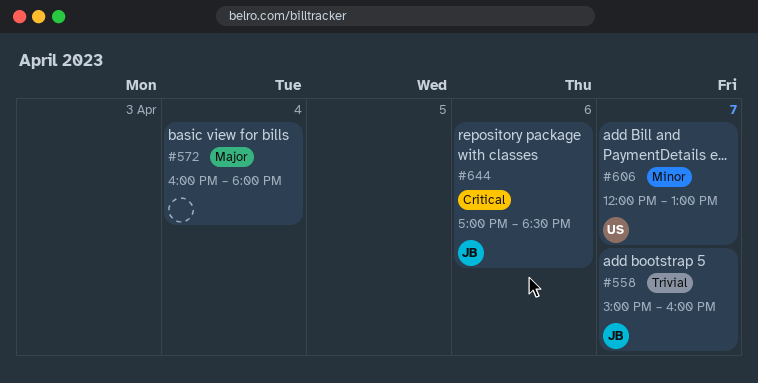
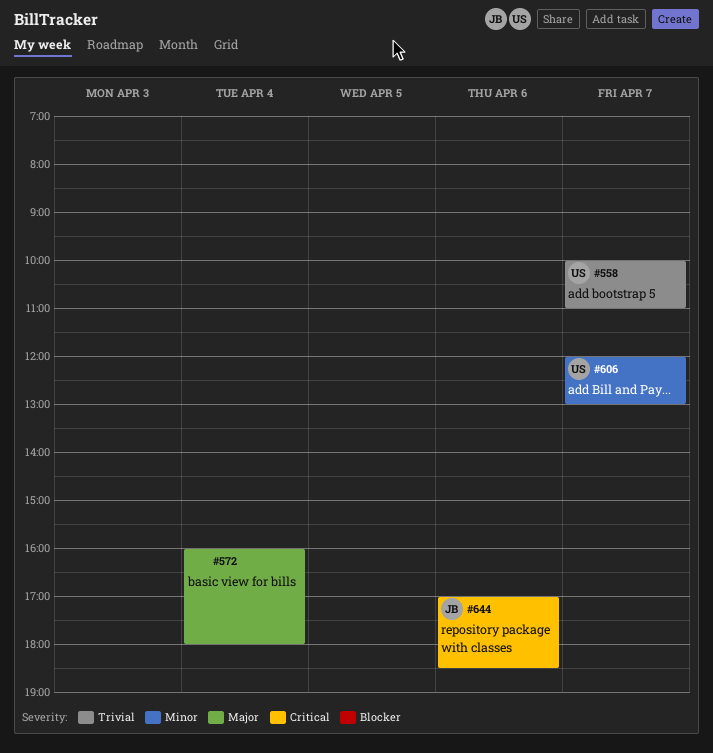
#558, owner: JB -> US
#558, begins: 15:00 -> 10:00
#558, ends: 16:00 -> 11:00

